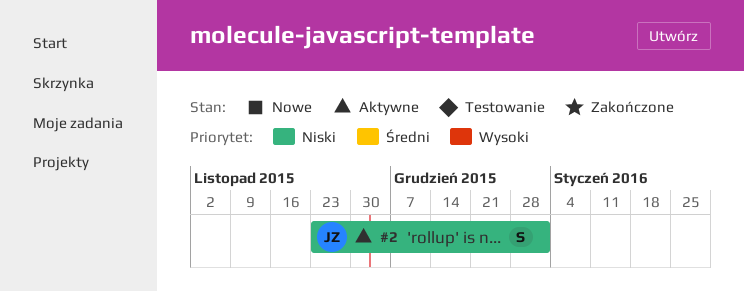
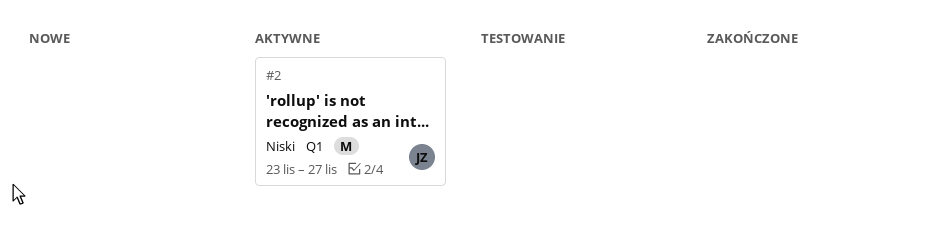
#2, estimate: S -> M
#2, due: Jan 1 -> Nov 27

